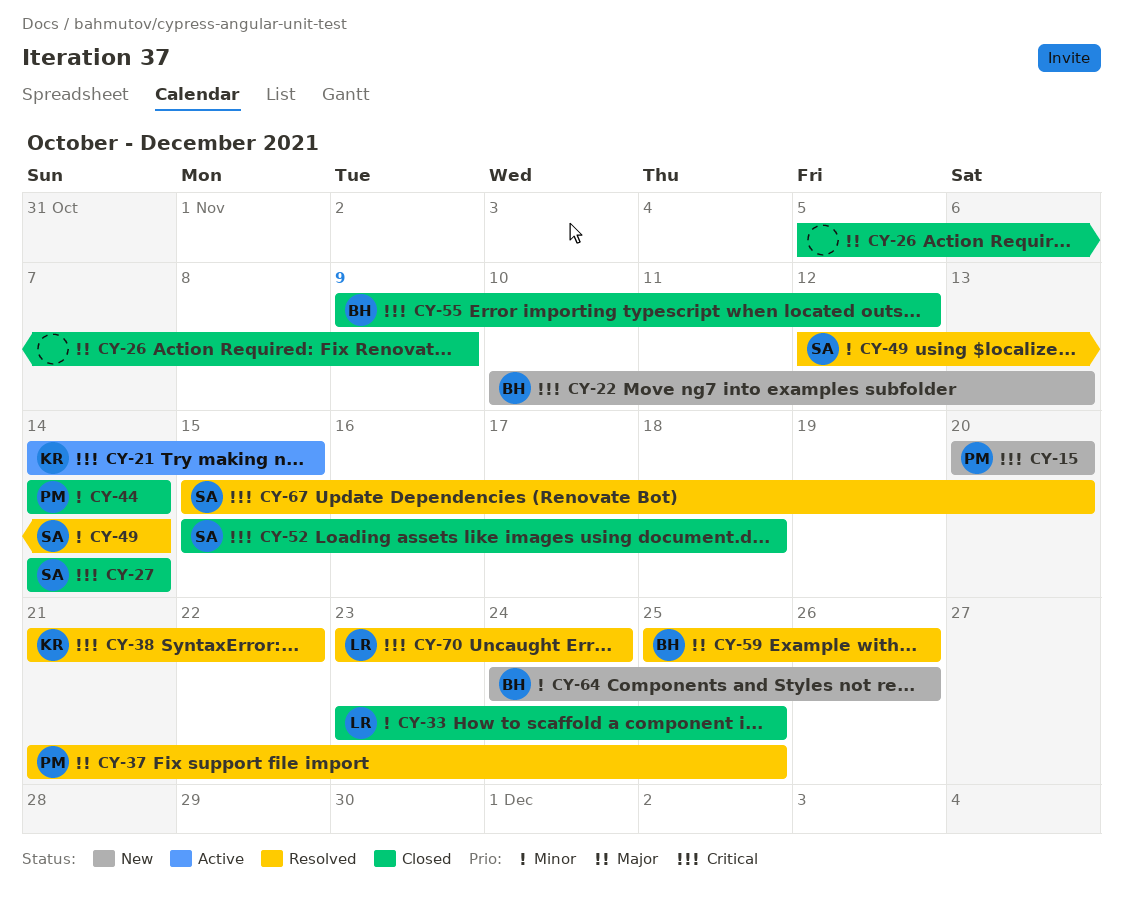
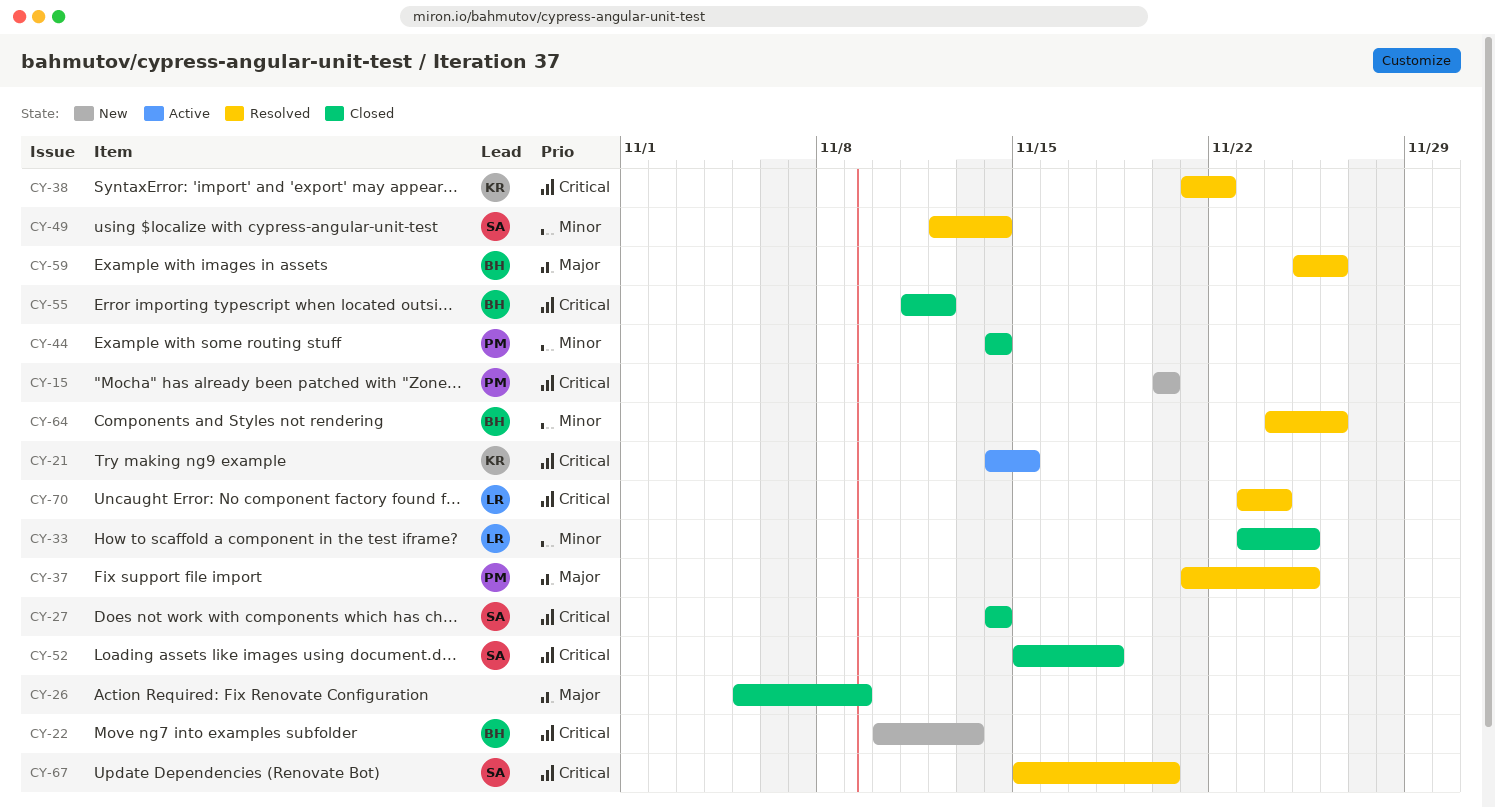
CY-55, start: Nov 9 -> Nov 11
CY-64, status: New -> Resolved

